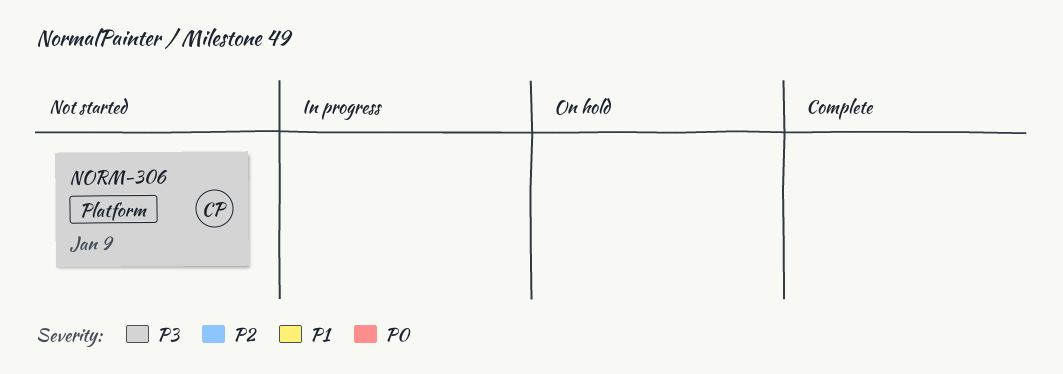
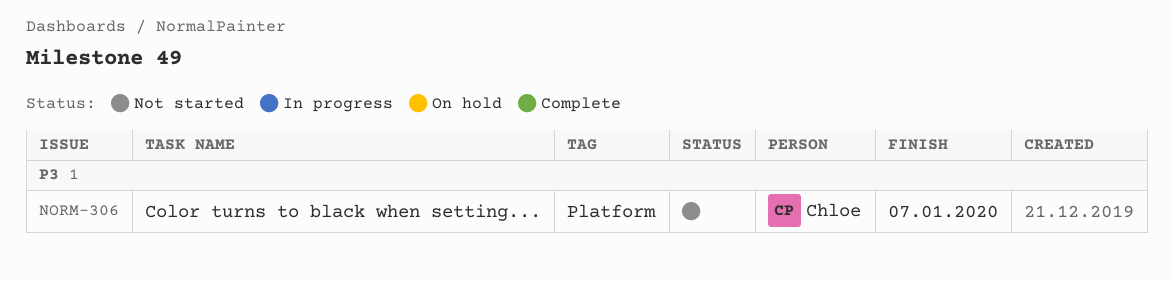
NORM-306, due: Jan 9 -> Jan 7

